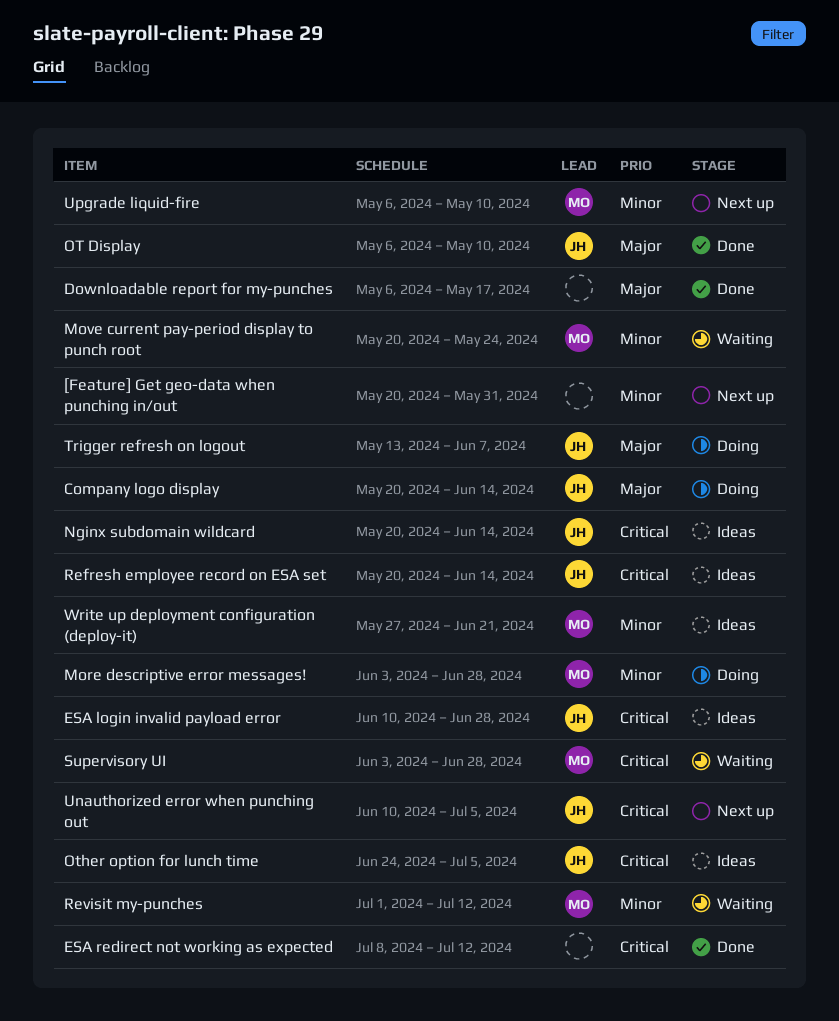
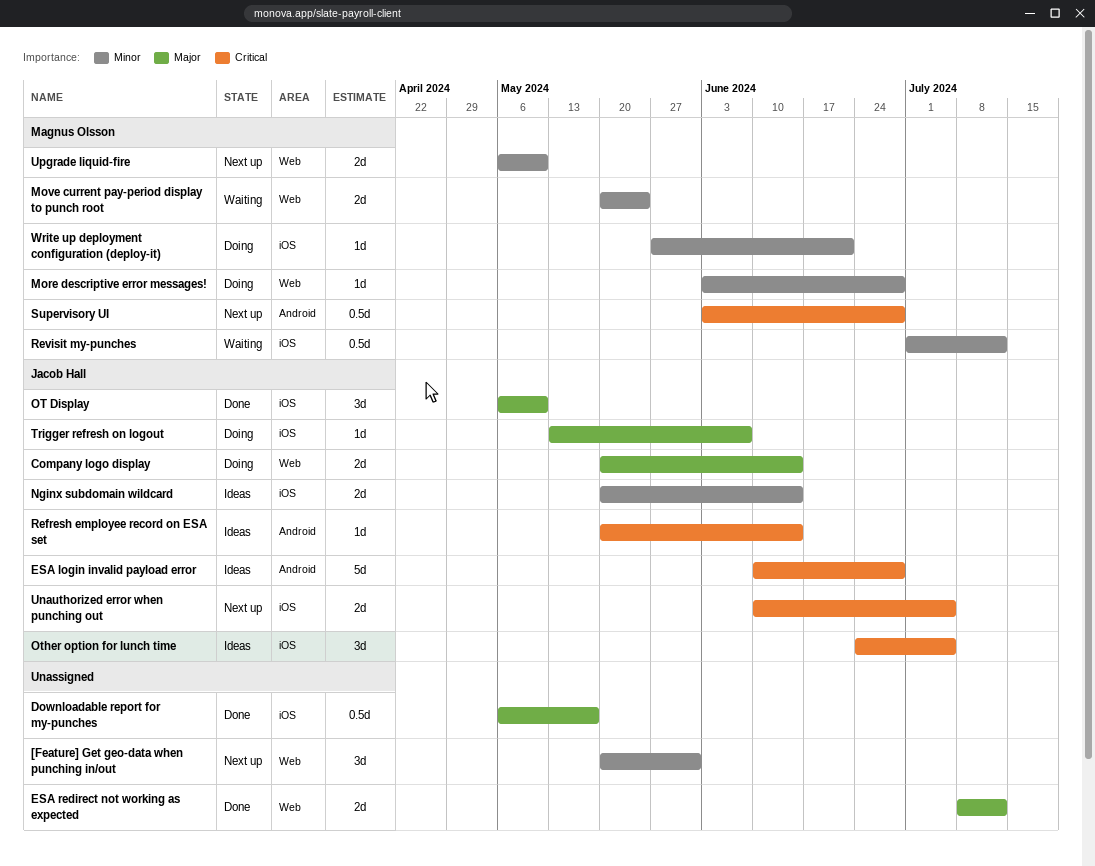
ESA redirect not working as expected, priority: Critical -> Major
Nginx subdomain wildcard, priority: Critical -> Minor
Supervisory UI, status: Waiting -> Next up
Write up deployment configuration (deploy-it), status: Ideas -> Doing

